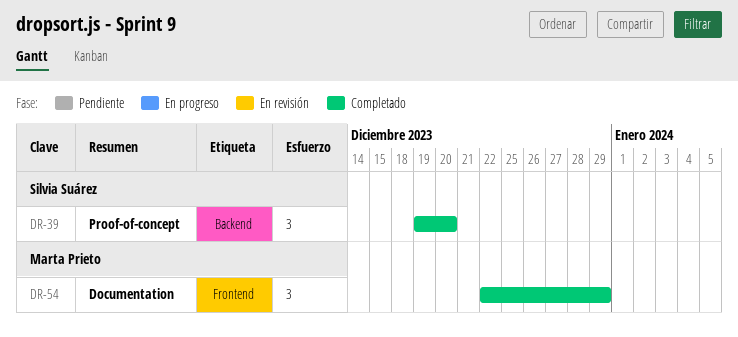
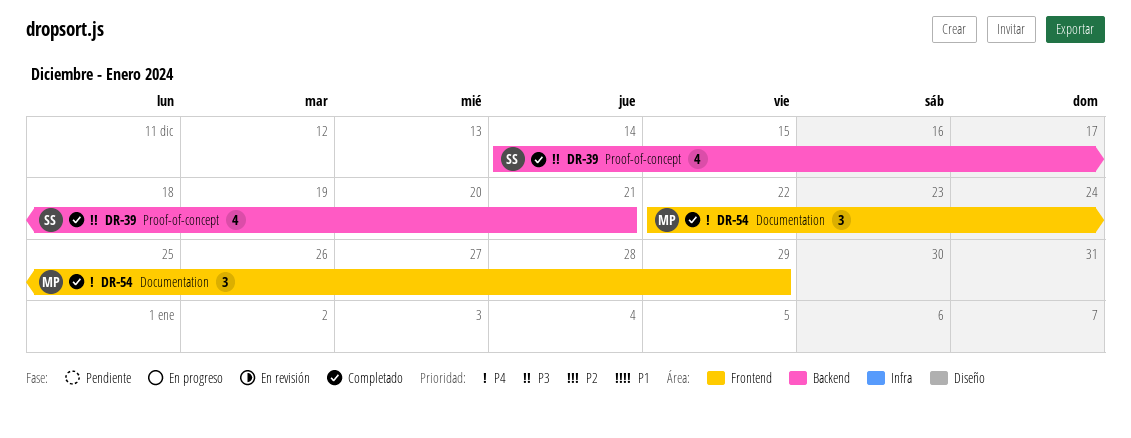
DR-39, estimate: 3 -> 4
DR-39, start: Dec 19 -> Dec 14
DR-39, due: Dec 20 -> Dec 21

